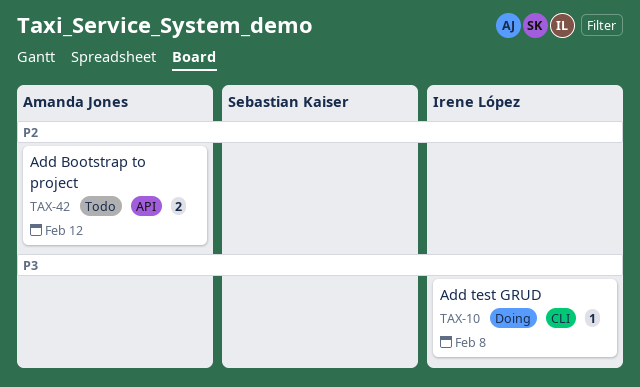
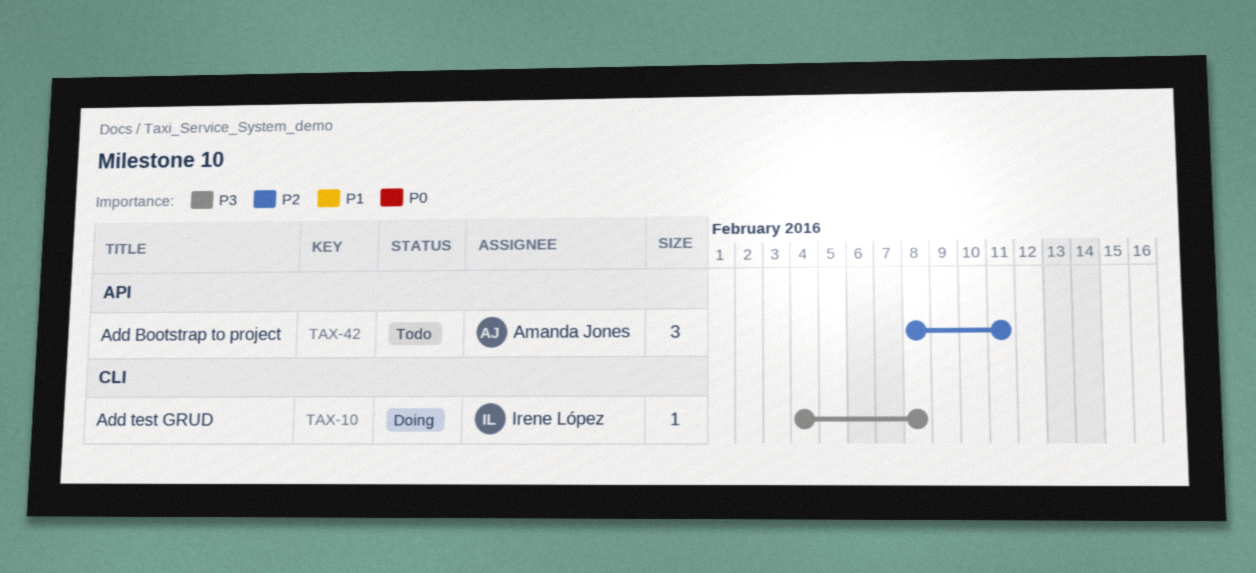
TAX-42, estimate: 2 -> 3
TAX-42, due: Feb 12 -> Feb 11

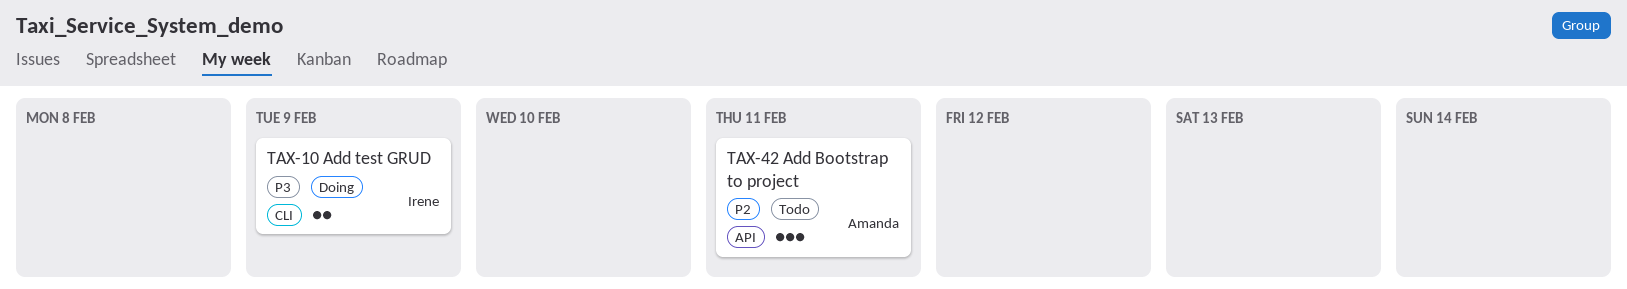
TAX-10, estimate: 1 -> 2
TAX-10, due: Feb 8 -> Feb 9

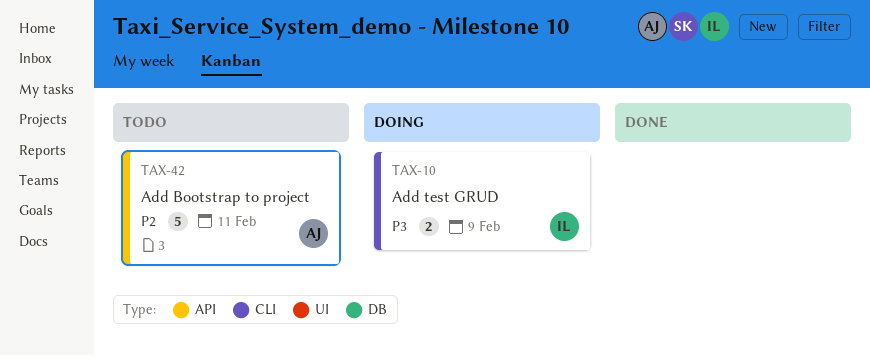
TAX-42, estimate: 3 -> 5

